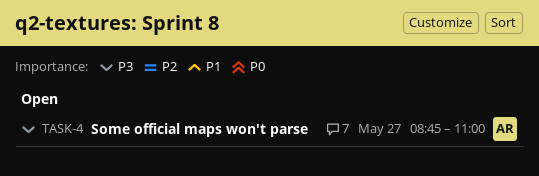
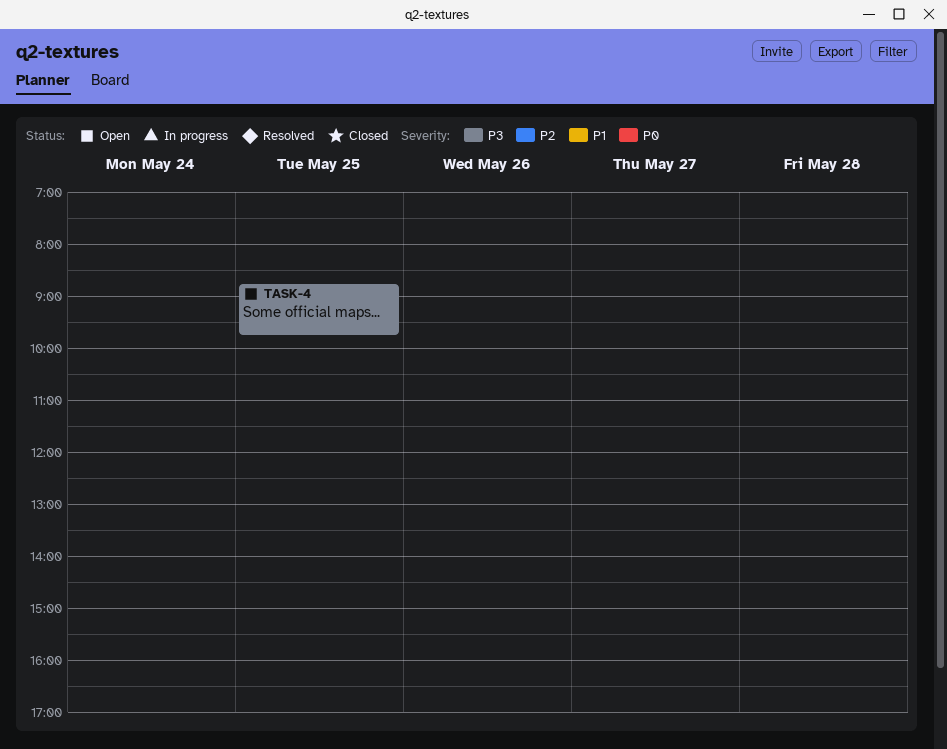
TASK-4, day: May 27 -> May 25
TASK-4, ends: 11:00 -> 09:45

